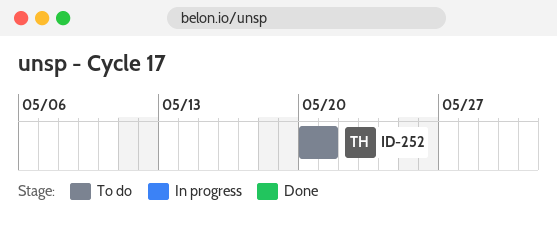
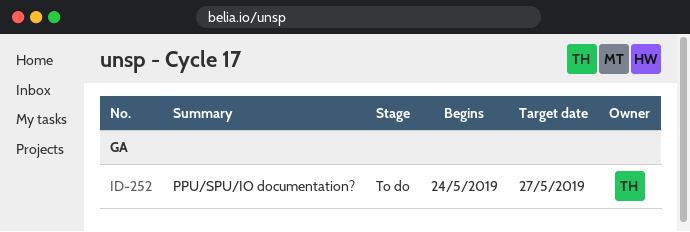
ID-252, start: May 20 -> May 24
ID-252, due: May 21 -> May 27

